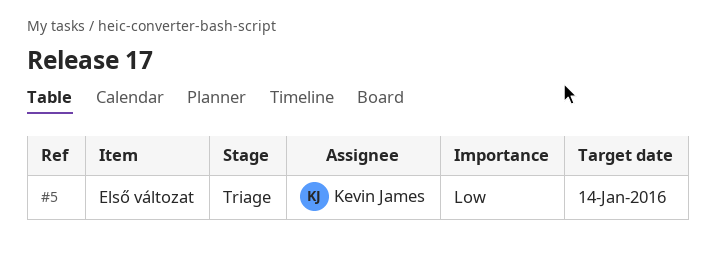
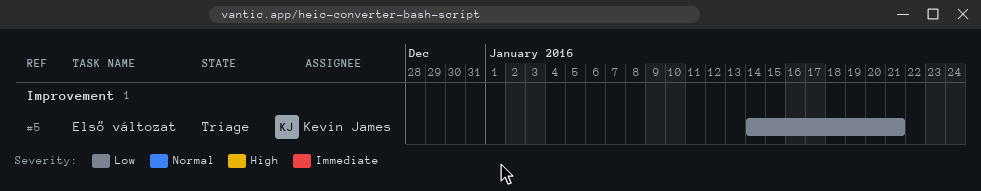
#5, due: Jan 14 -> Jan 21

